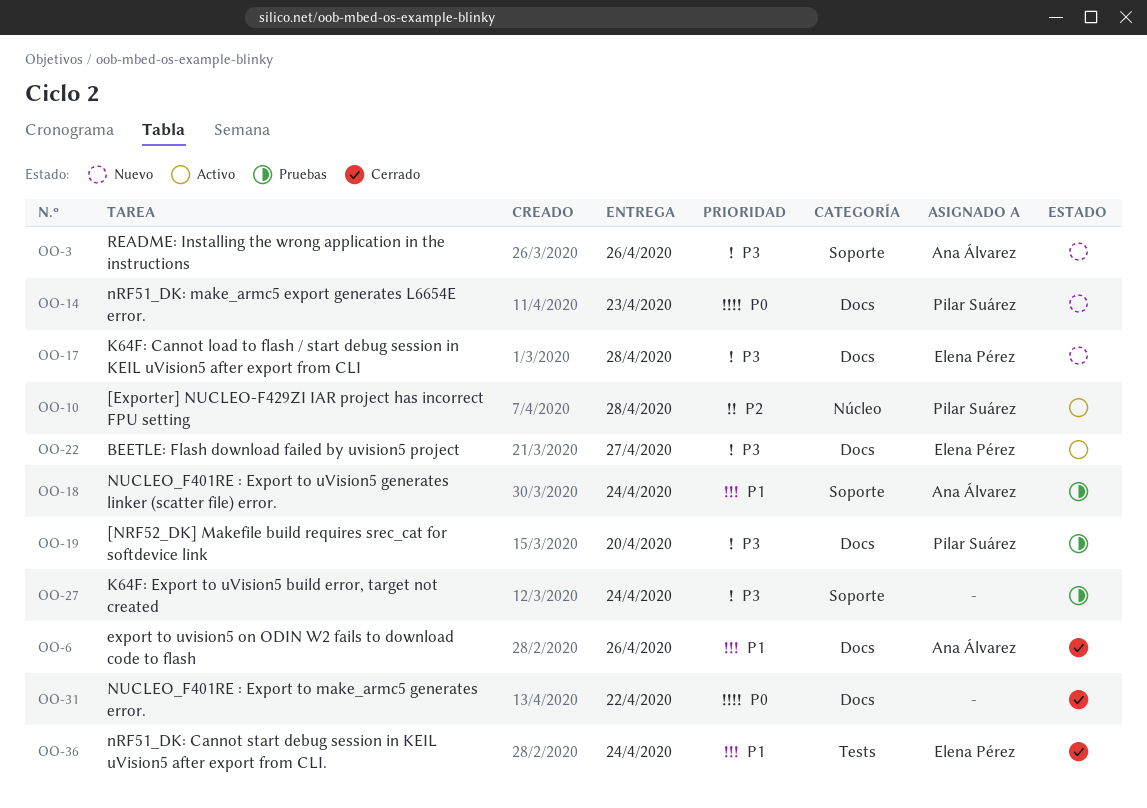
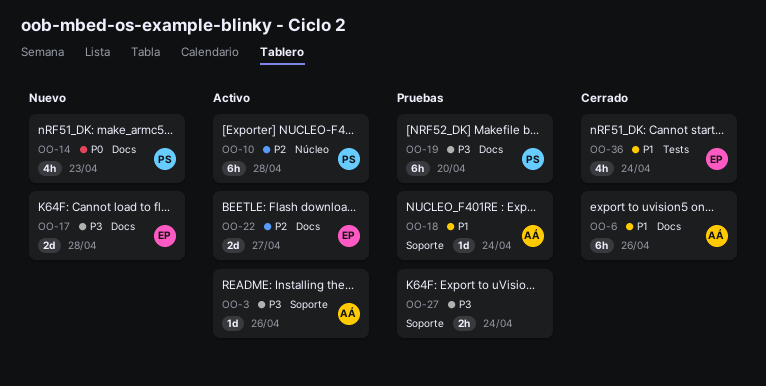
OO-3, status: Nuevo -> Activo
OO-22, priority: P3 -> P2
OO-31: present -> none

